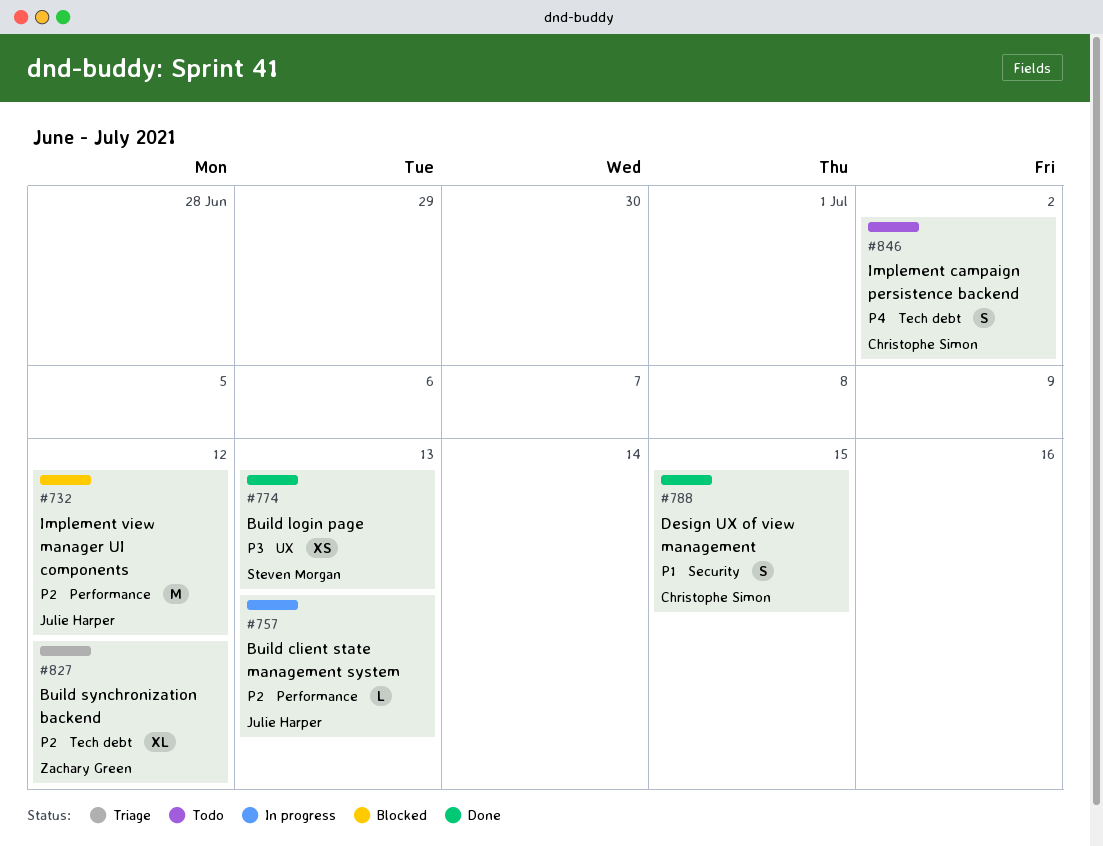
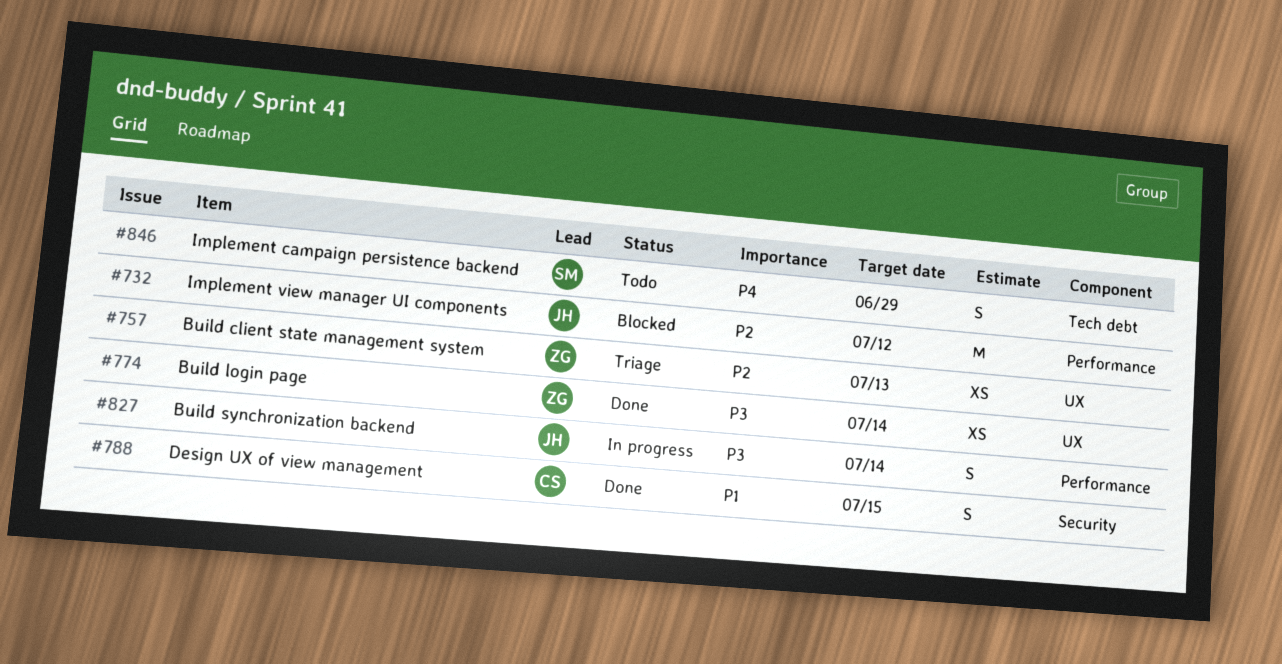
#757, status: In progress -> Triage
#757, owner: Julie Harper -> Zachary Green
#757, label: Performance -> UX
#757, estimate: L -> XS
#774, owner: Steven Morgan -> Zachary Green
#774, due: Jul 13 -> Jul 14
#827, status: Triage -> In progress
#827, owner: Zachary Green -> Julie Harper
#827, priority: P2 -> P3
#827, label: Tech debt -> Performance
#827, estimate: XL -> S
#827, due: Jul 12 -> Jul 14
#846, owner: Christophe Simon -> Steven Morgan
#846, due: Jul 2 -> Jun 29

